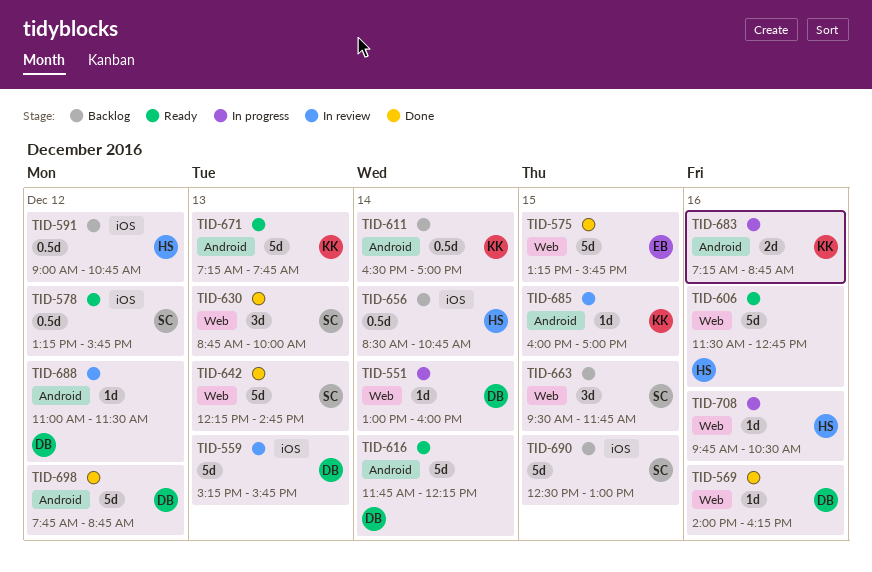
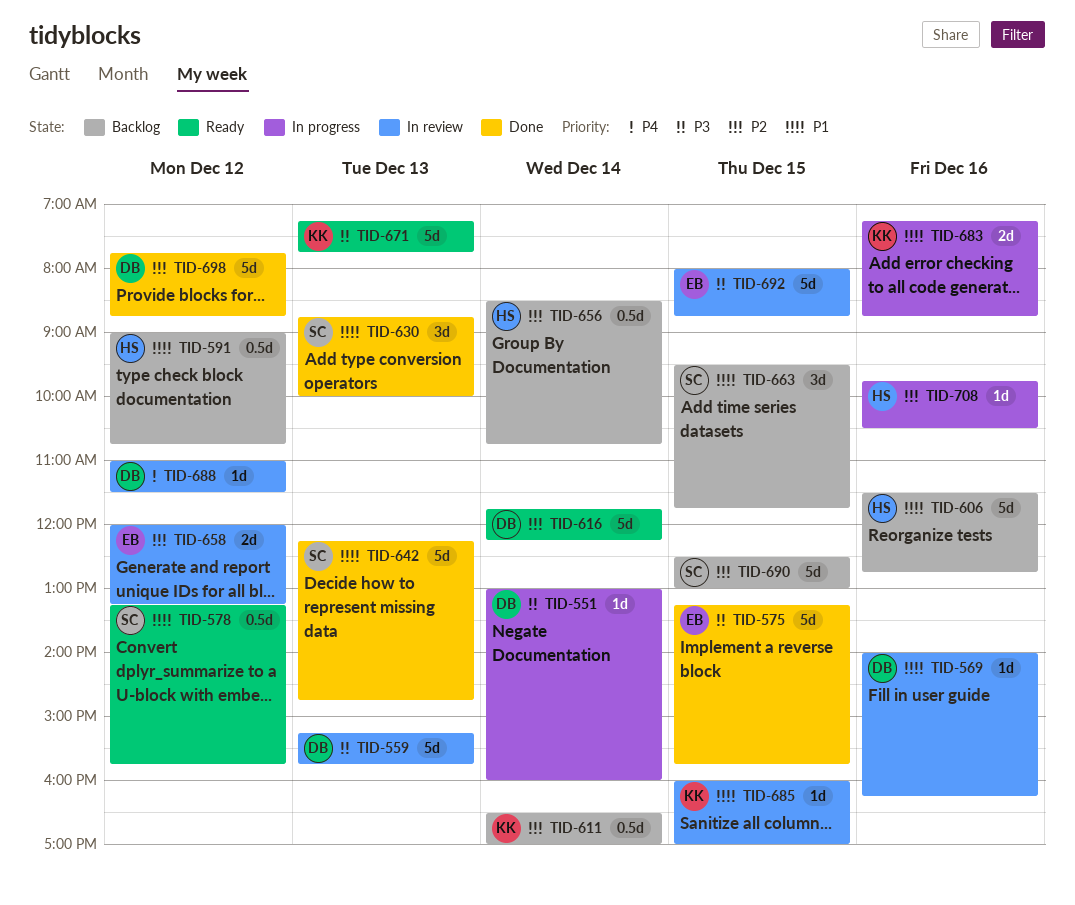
TID-569, status: Done -> In review
TID-606, status: Ready -> Backlog
TID-658: none -> present
TID-692: none -> present

